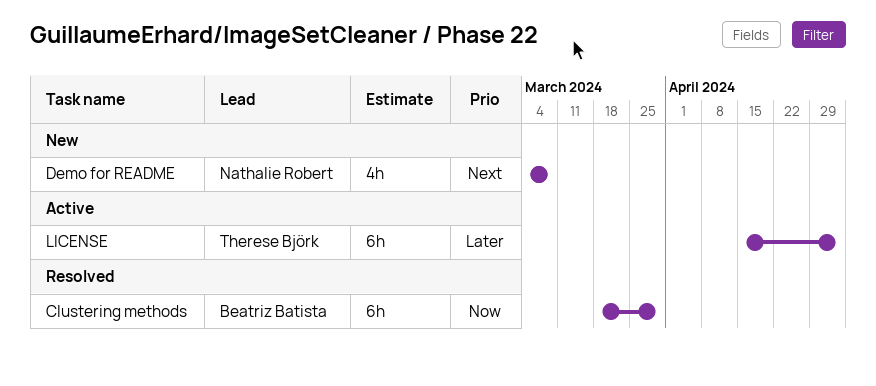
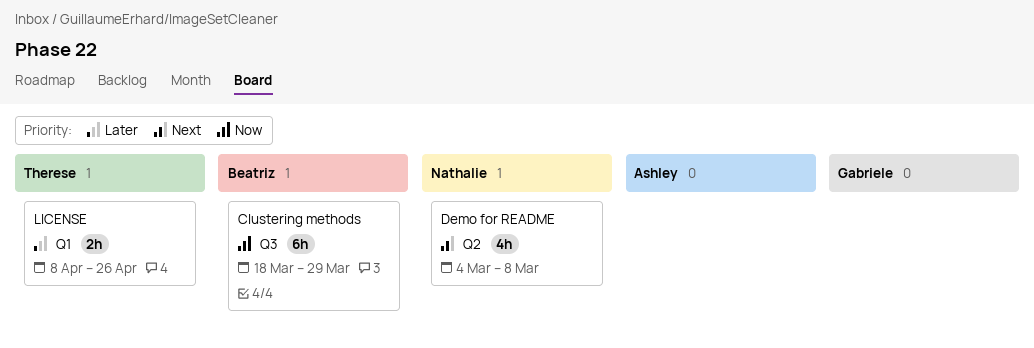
LICENSE, estimate: 6h -> 2h
LICENSE, start: Apr 15 -> Apr 8
LICENSE, due: May 3 -> Apr 26

